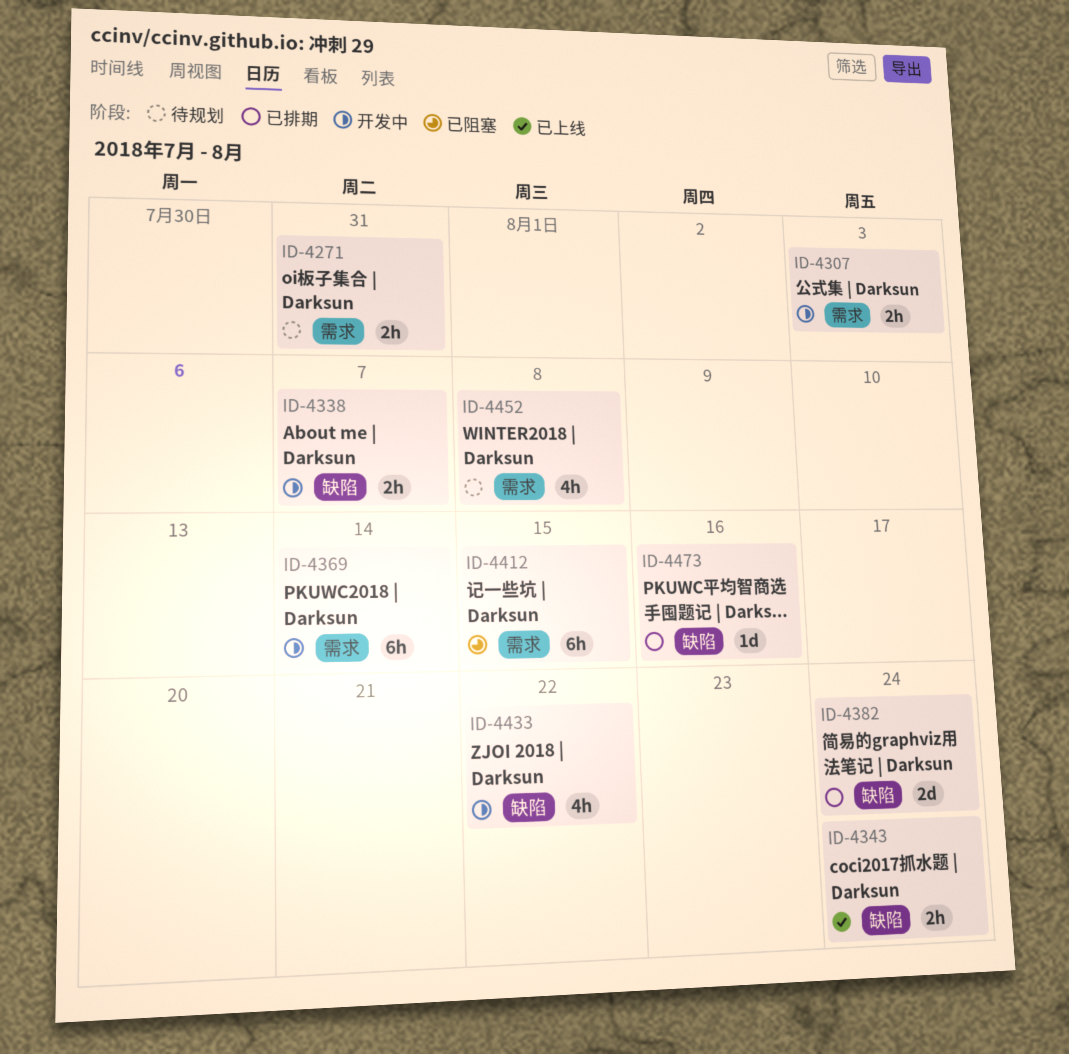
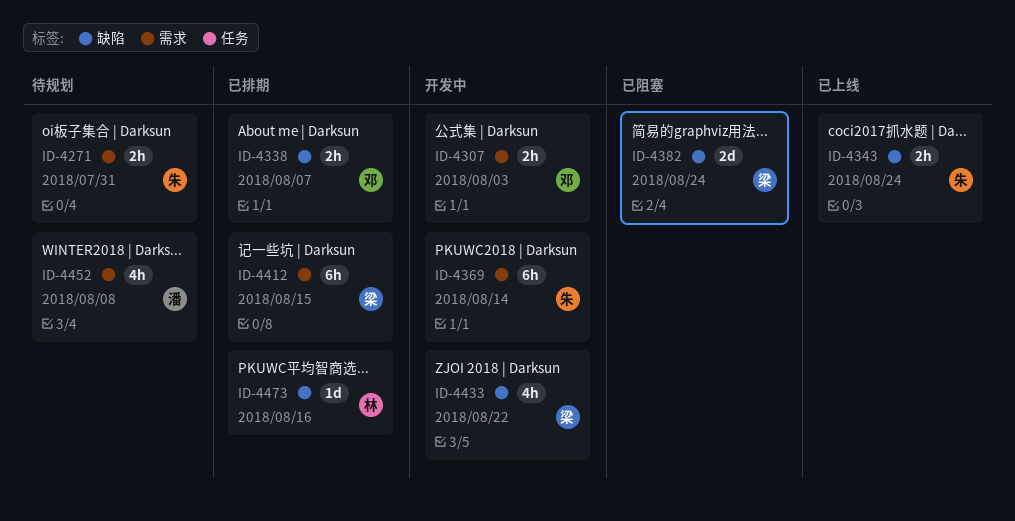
ID-4338, status: 开发中 -> 已排期
ID-4382, status: 已排期 -> 已阻塞
ID-4412, status: 已阻塞 -> 已排期

